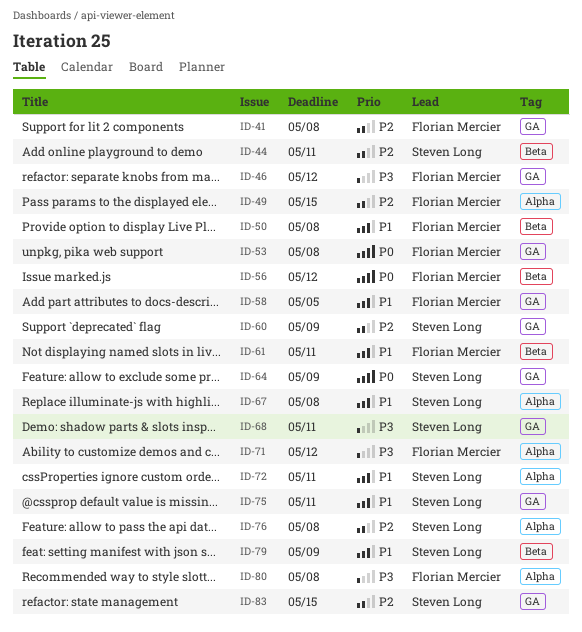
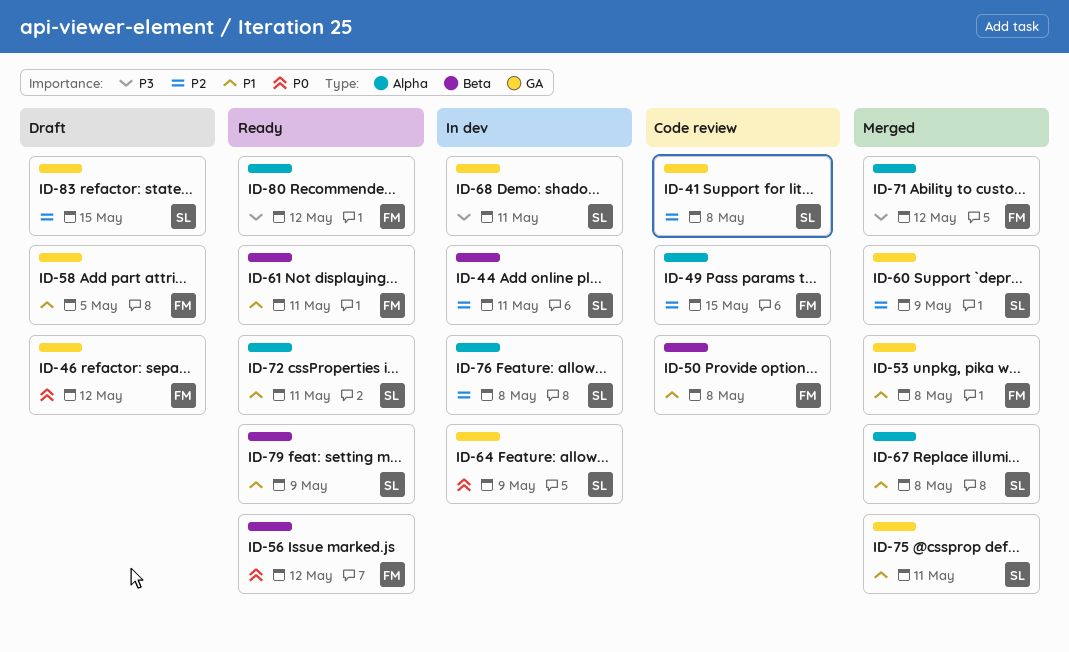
ID-41, owner: Florian Mercier -> Steven Long
ID-46, priority: P3 -> P0
ID-53, priority: P0 -> P1
ID-80, due: May 8 -> May 12

